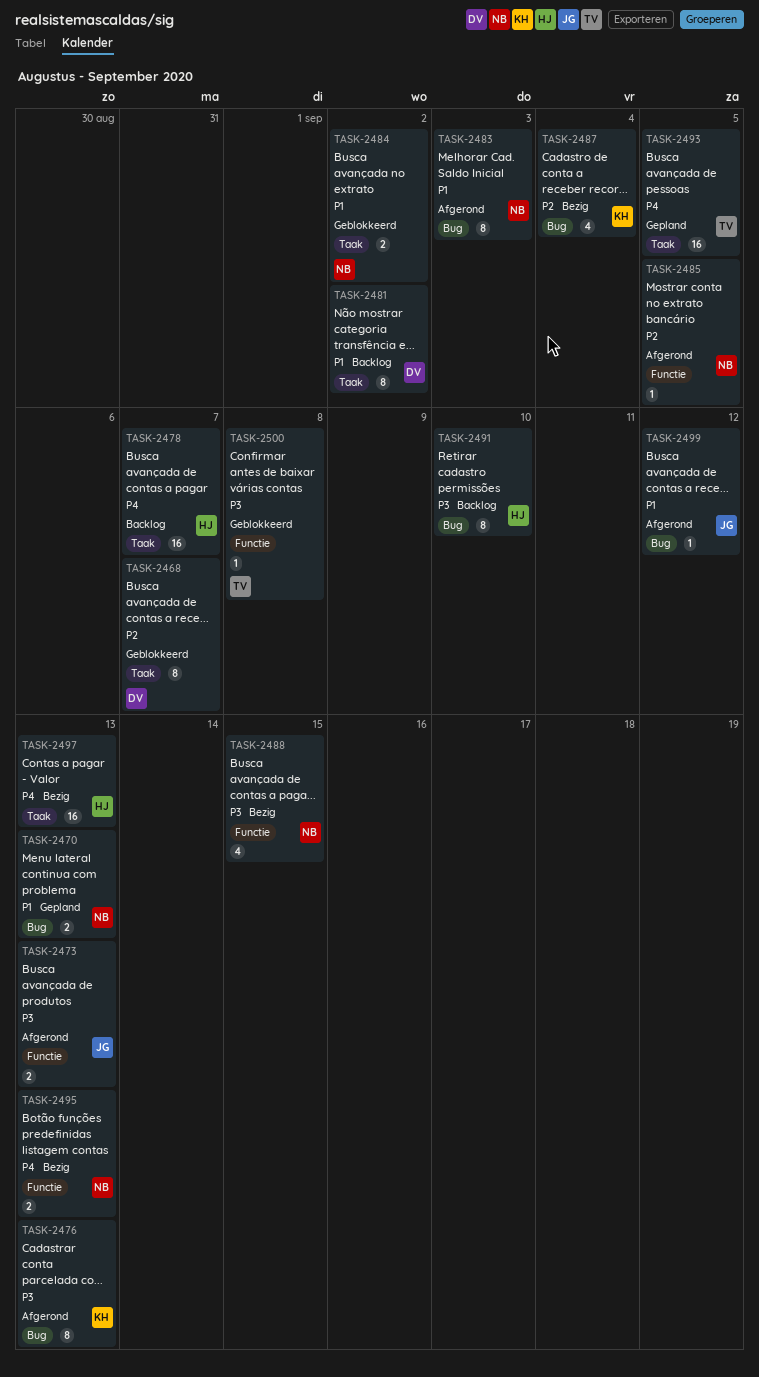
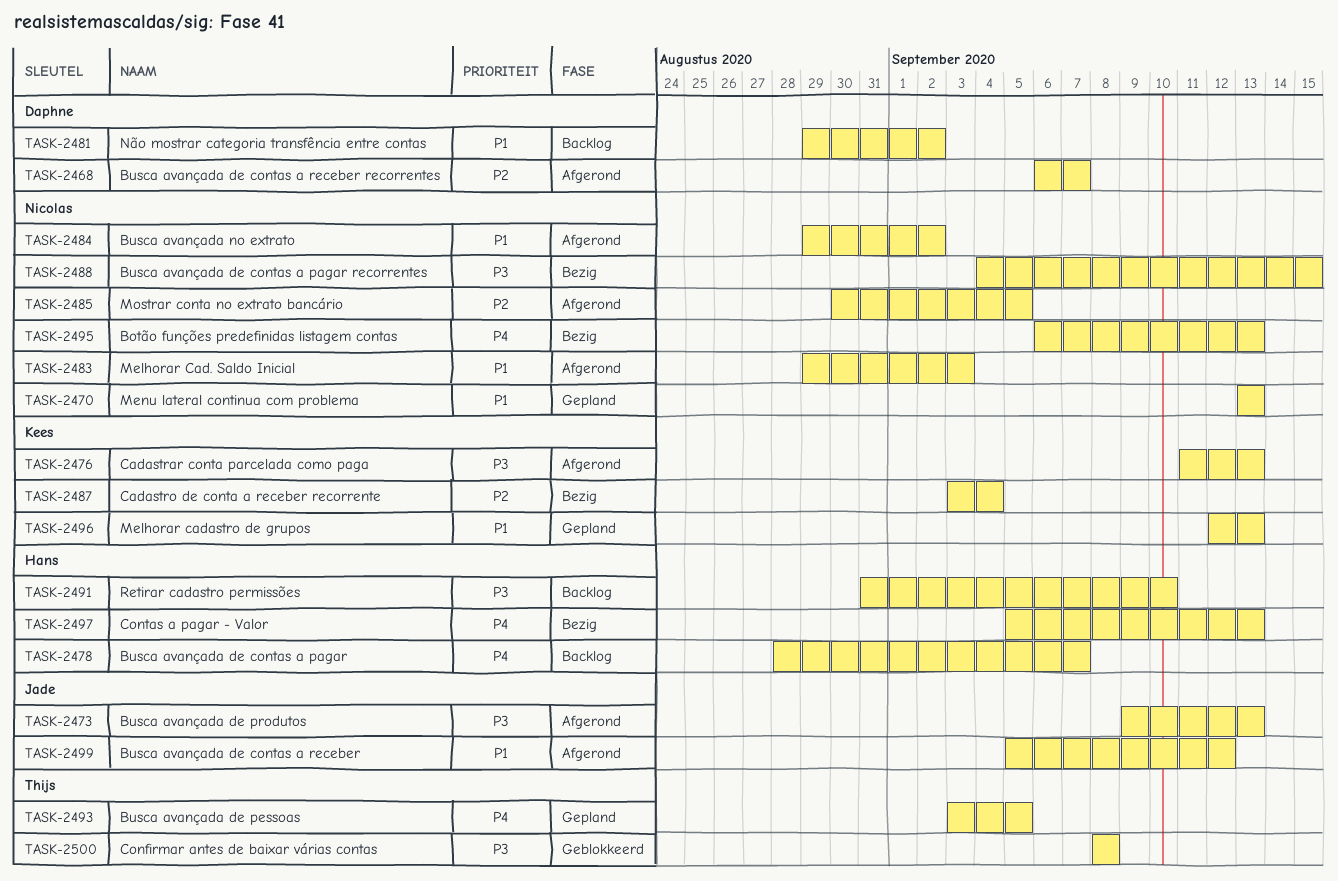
TASK-2468, status: Geblokkeerd -> Afgerond
TASK-2484, status: Geblokkeerd -> Afgerond
TASK-2496: none -> present

